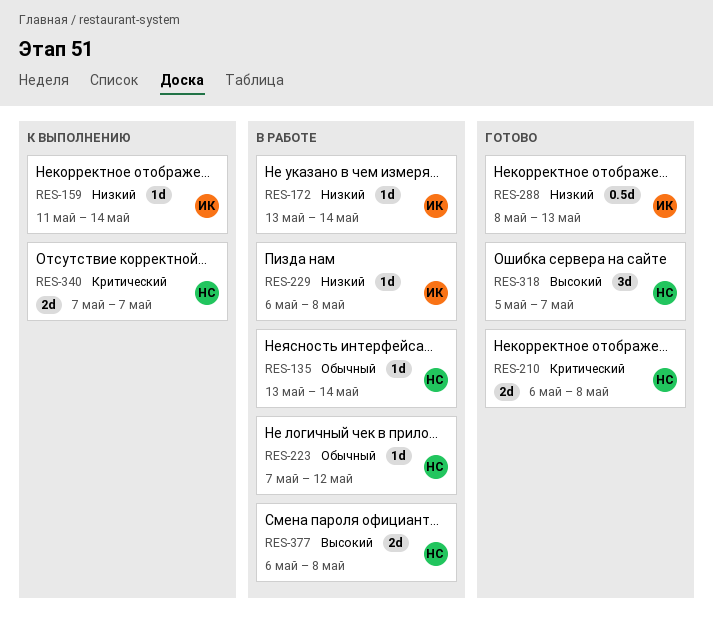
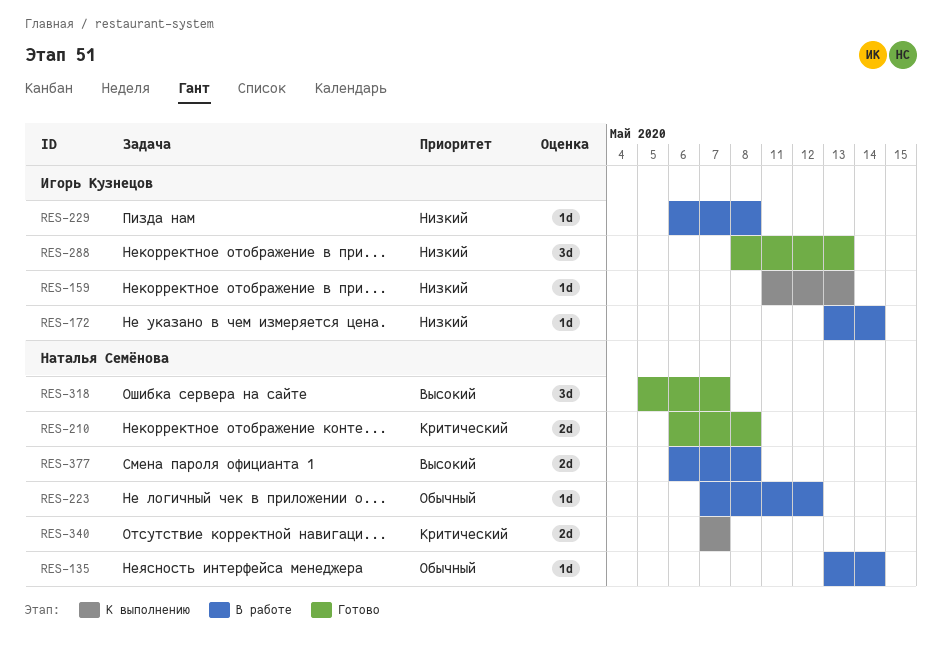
RES-159, due: May 14 -> May 13
RES-288, estimate: 0.5d -> 3d

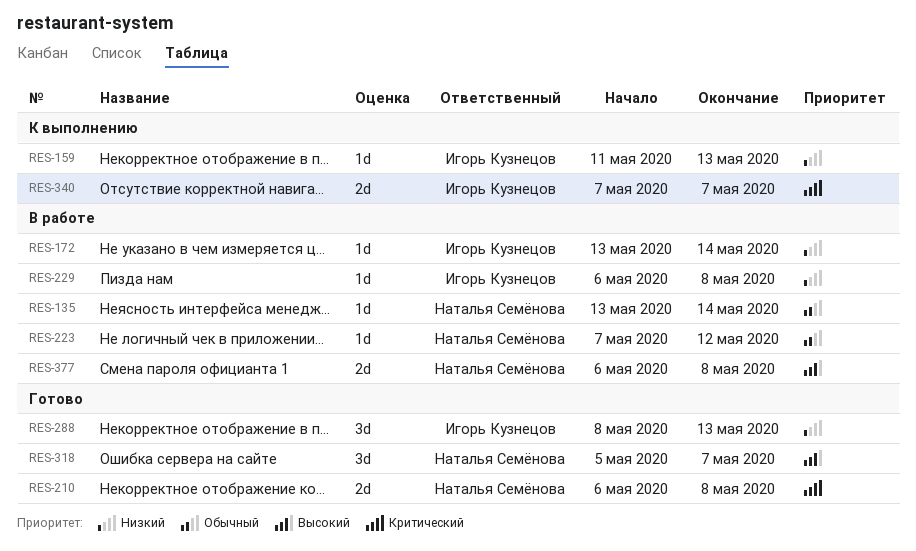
RES-340, owner: Наталья Семёнова -> Игорь Кузнецов

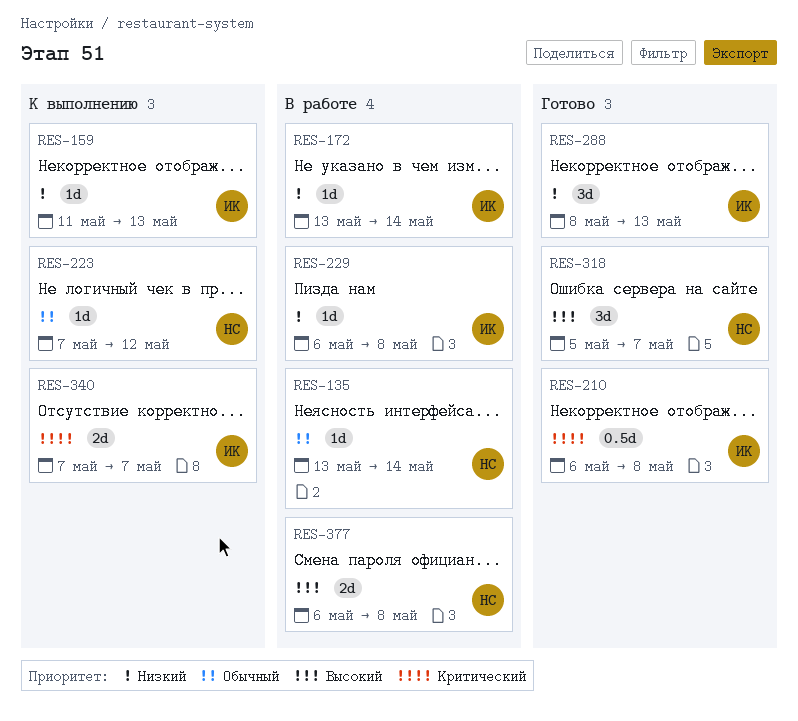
RES-210, owner: Наталья Семёнова -> Игорь Кузнецов
RES-210, estimate: 2d -> 0.5d
RES-223, status: В работе -> К выполнению

